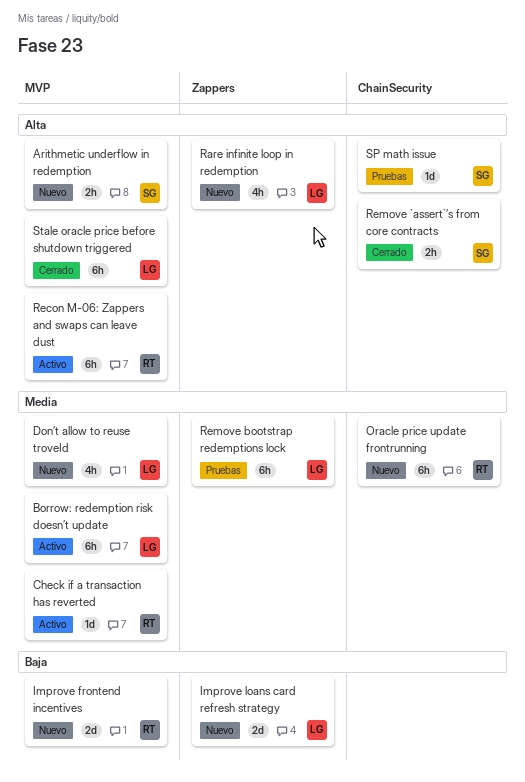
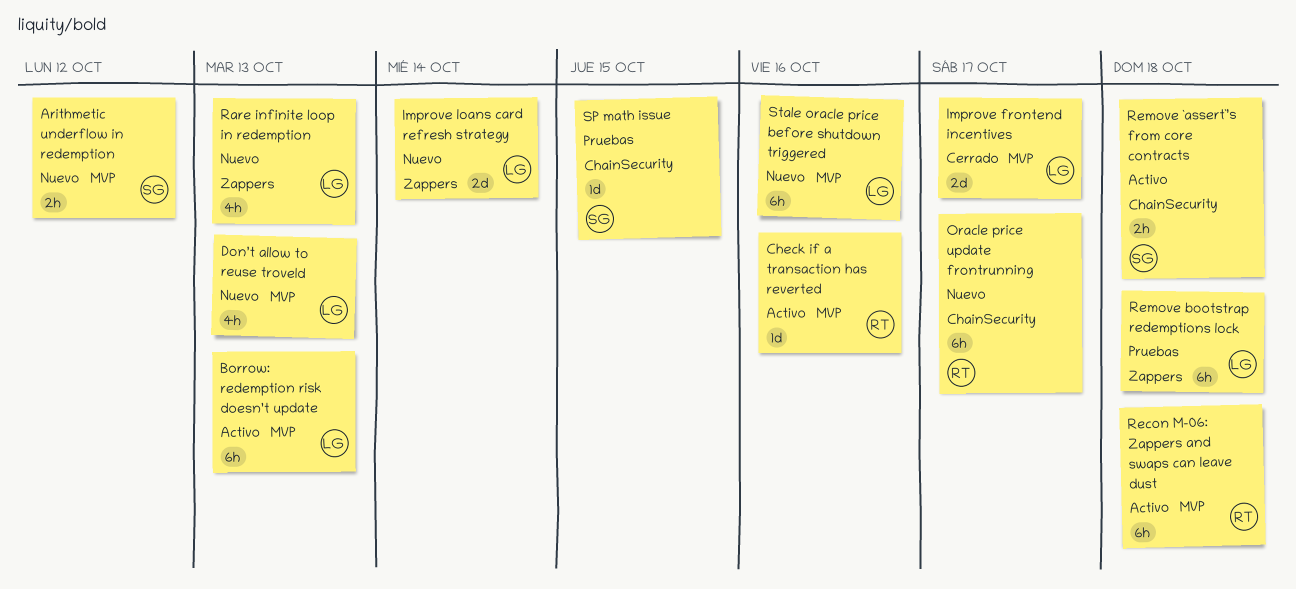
Improve frontend incentives, status: Nuevo -> Cerrado
Improve frontend incentives, owner: RT -> LG
Remove `assert`’s from core contracts, status: Cerrado -> Activo
Stale oracle price before shutdown triggered, status: Cerrado -> Nuevo

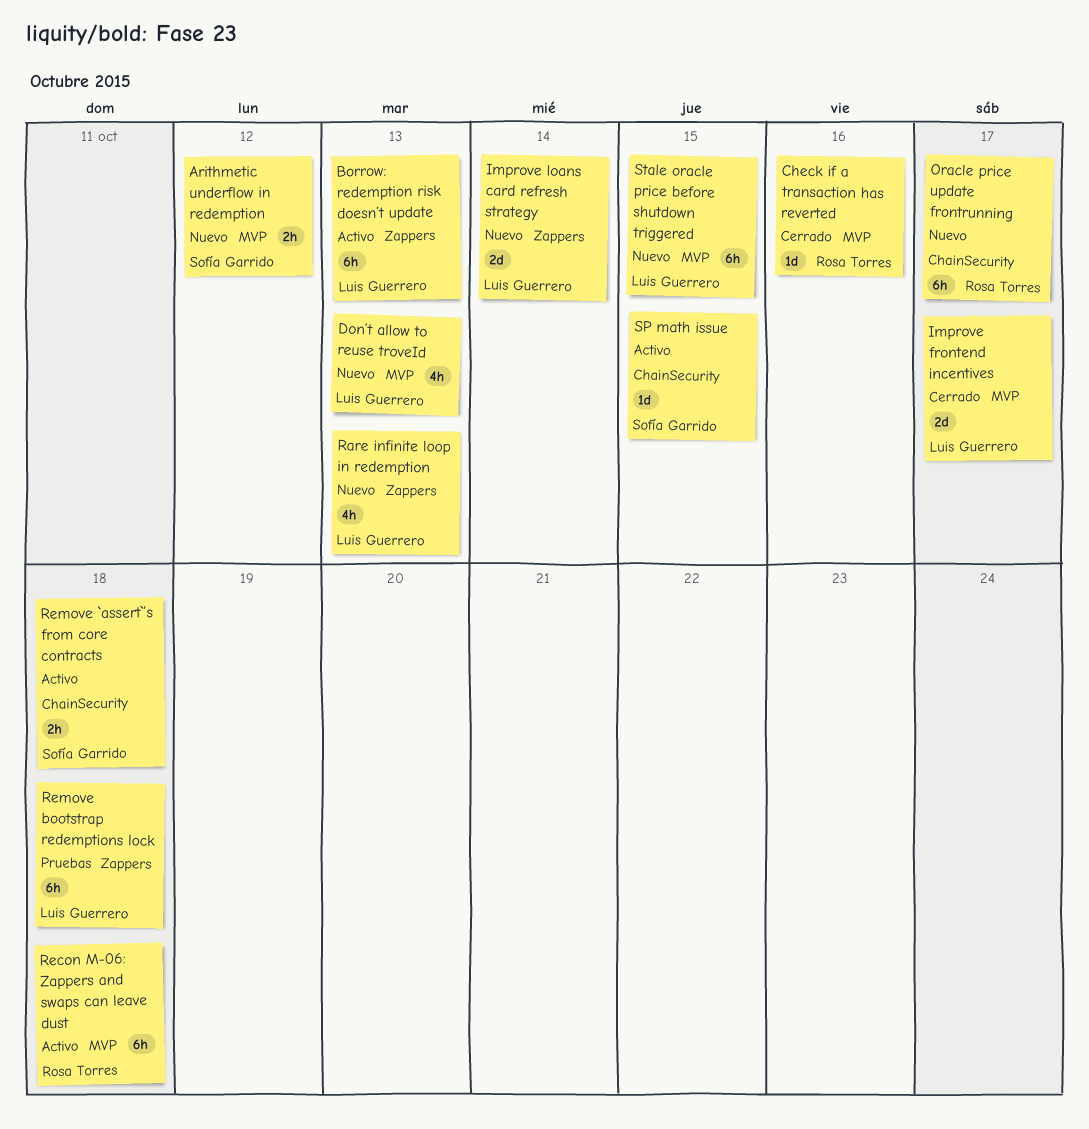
Borrow: redemption risk doesn’t update, label: MVP -> Zappers
Check if a transaction has reverted, status: Activo -> Cerrado
SP math issue, status: Pruebas -> Activo
Stale oracle price before shutdown triggered, due: Oct 16 -> Oct 15

